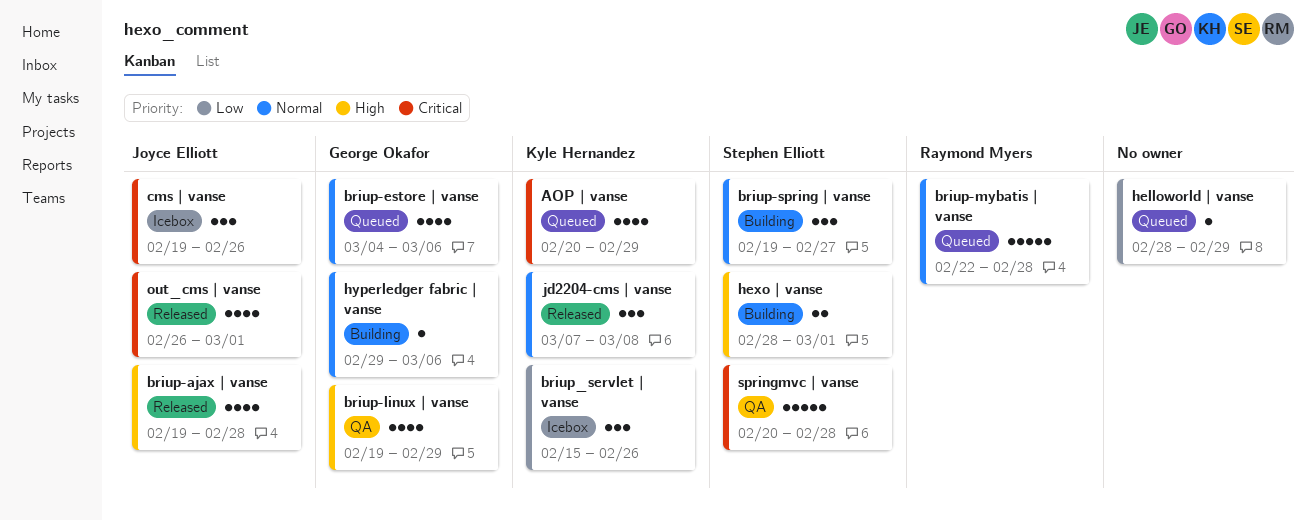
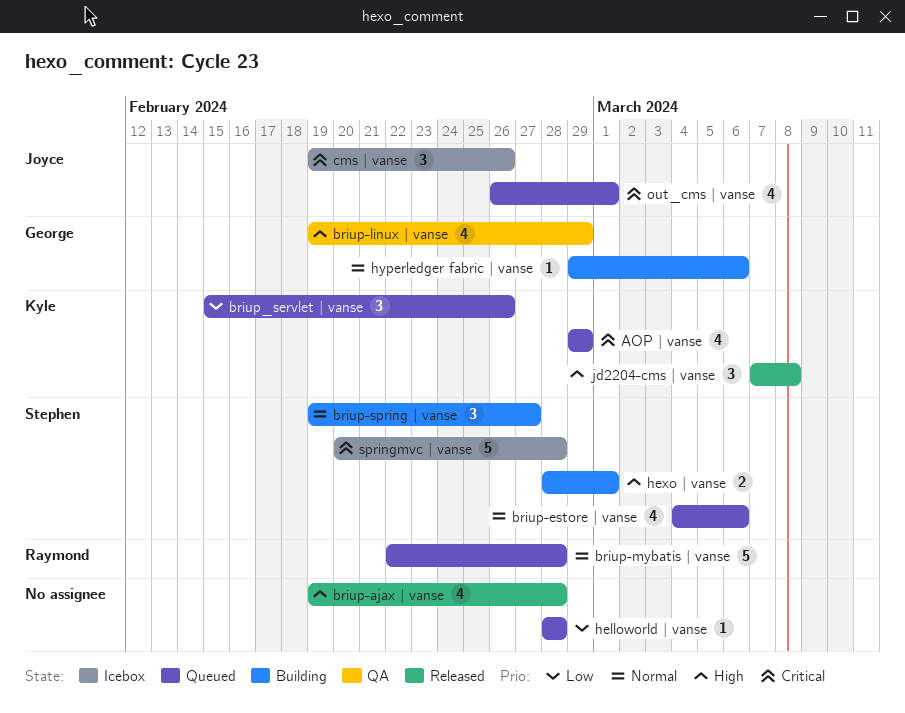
AOP | vanse, start: Feb 20 -> Feb 29
briup-ajax | vanse, owner: Joyce Elliott -> none
briup-estore | vanse, owner: George Okafor -> Stephen Elliott
briup_servlet | vanse, status: Icebox -> Queued
helloworld | vanse, due: Feb 29 -> Feb 28
jd2204-cms | vanse, priority: Normal -> High
out_cms | vanse, status: Released -> Queued
springmvc | vanse, status: QA -> Icebox

